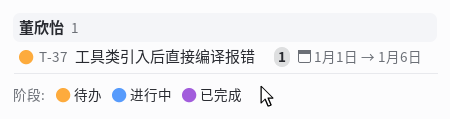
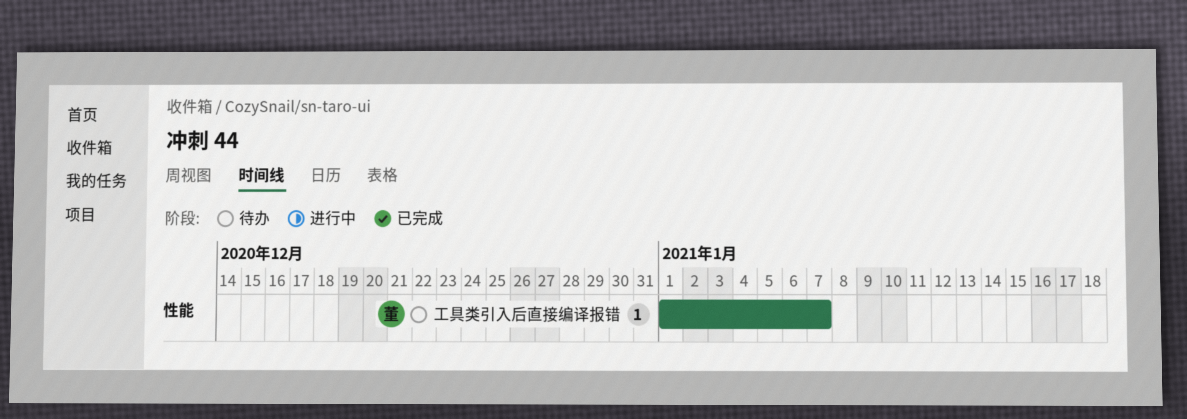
工具类引入后直接编译报错, due: Jan 6 -> Jan 7

